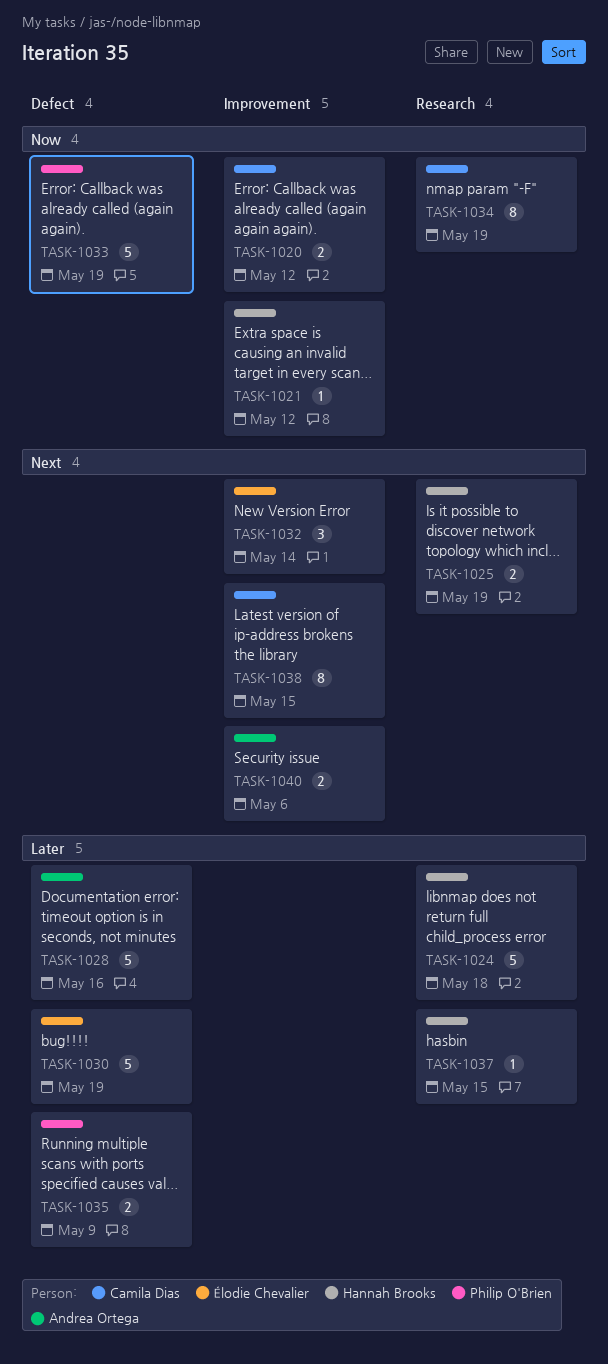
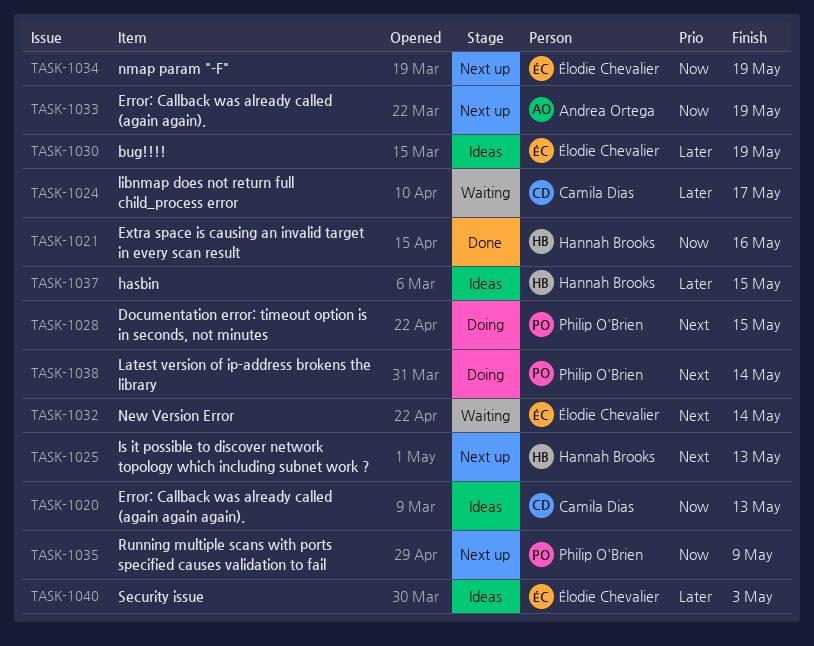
TASK-1020, due: May 12 -> May 13
TASK-1021, due: May 12 -> May 16
TASK-1024, owner: Hannah Brooks -> Camila Dias
TASK-1024, due: May 18 -> May 17
TASK-1025, due: May 19 -> May 13
TASK-1028, owner: Andrea Ortega -> Philip O'Brien
TASK-1028, priority: Later -> Next
TASK-1028, due: May 16 -> May 15
TASK-1033, owner: Philip O'Brien -> Andrea Ortega
TASK-1034, owner: Camila Dias -> Élodie Chevalier
TASK-1035, priority: Later -> Now
TASK-1038, owner: Camila Dias -> Philip O'Brien
TASK-1038, due: May 15 -> May 14
TASK-1040, owner: Andrea Ortega -> Élodie Chevalier
TASK-1040, priority: Next -> Later
TASK-1040, due: May 6 -> May 3

